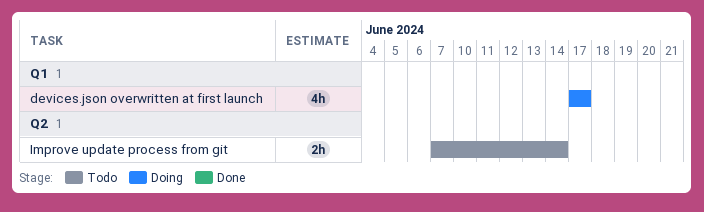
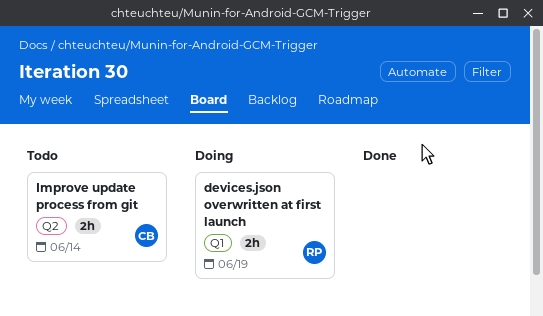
devices.json overwritten at first launch, estimate: 4h -> 2h
devices.json overwritten at first launch, due: Jun 17 -> Jun 19

